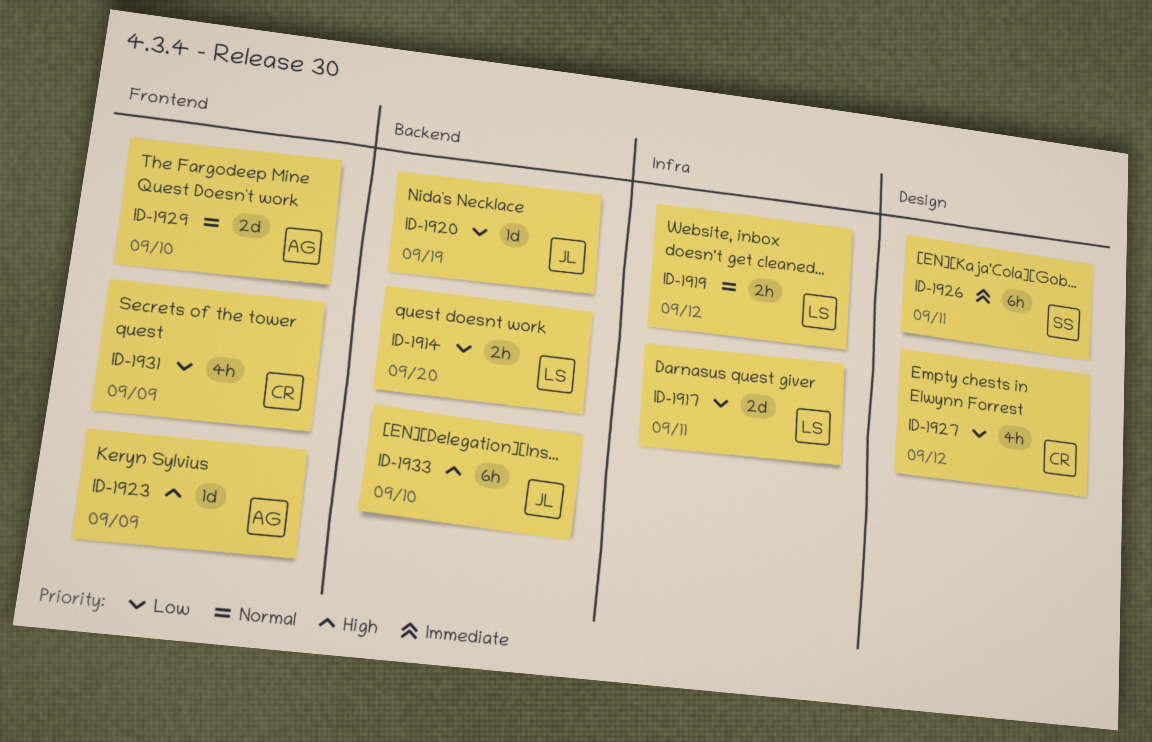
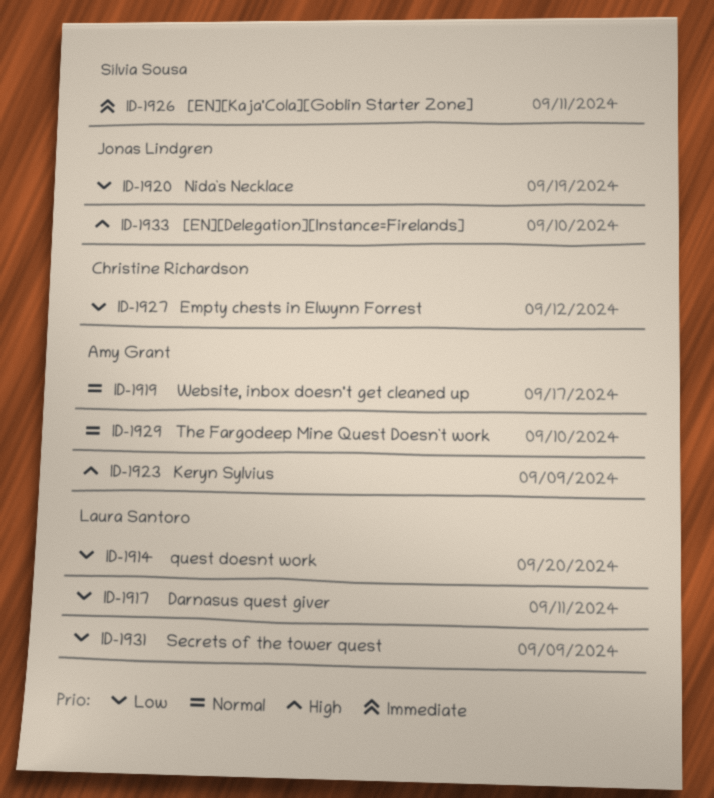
ID-1919, owner: Laura Santoro -> Amy Grant
ID-1919, due: Sep 12 -> Sep 17
ID-1931, owner: Christine Richardson -> Laura Santoro

